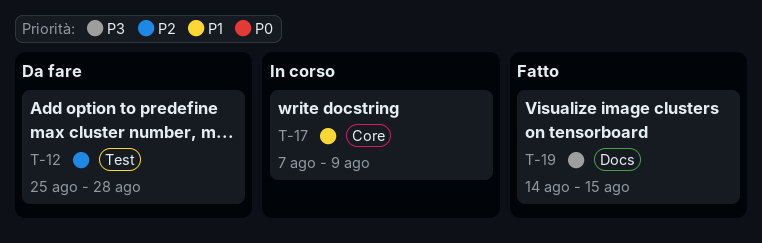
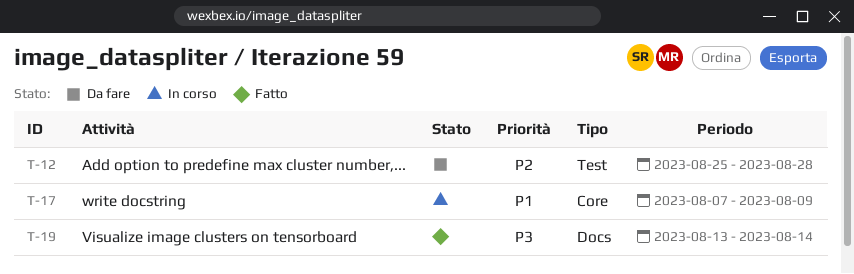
T-19, start: Aug 14 -> Aug 13
T-19, due: Aug 15 -> Aug 14

